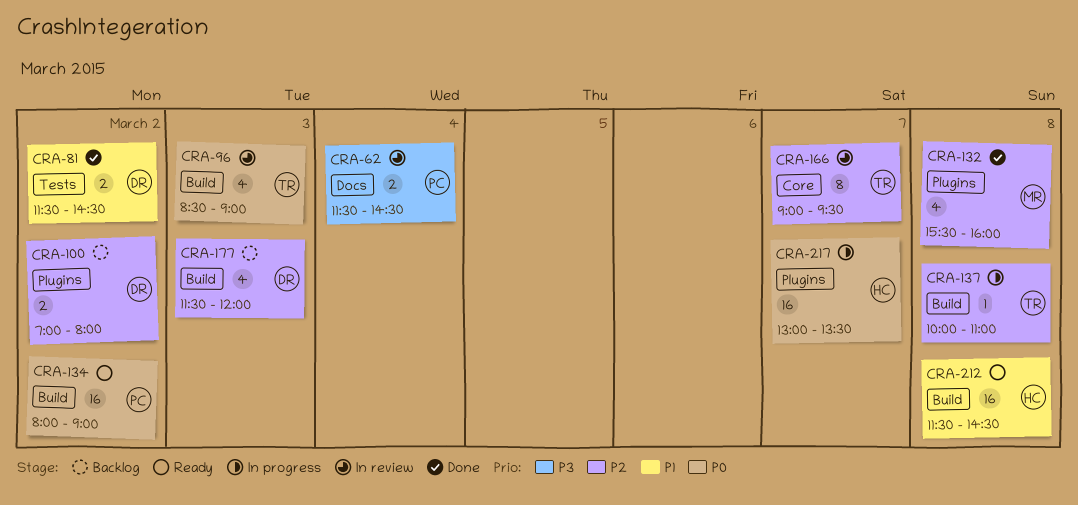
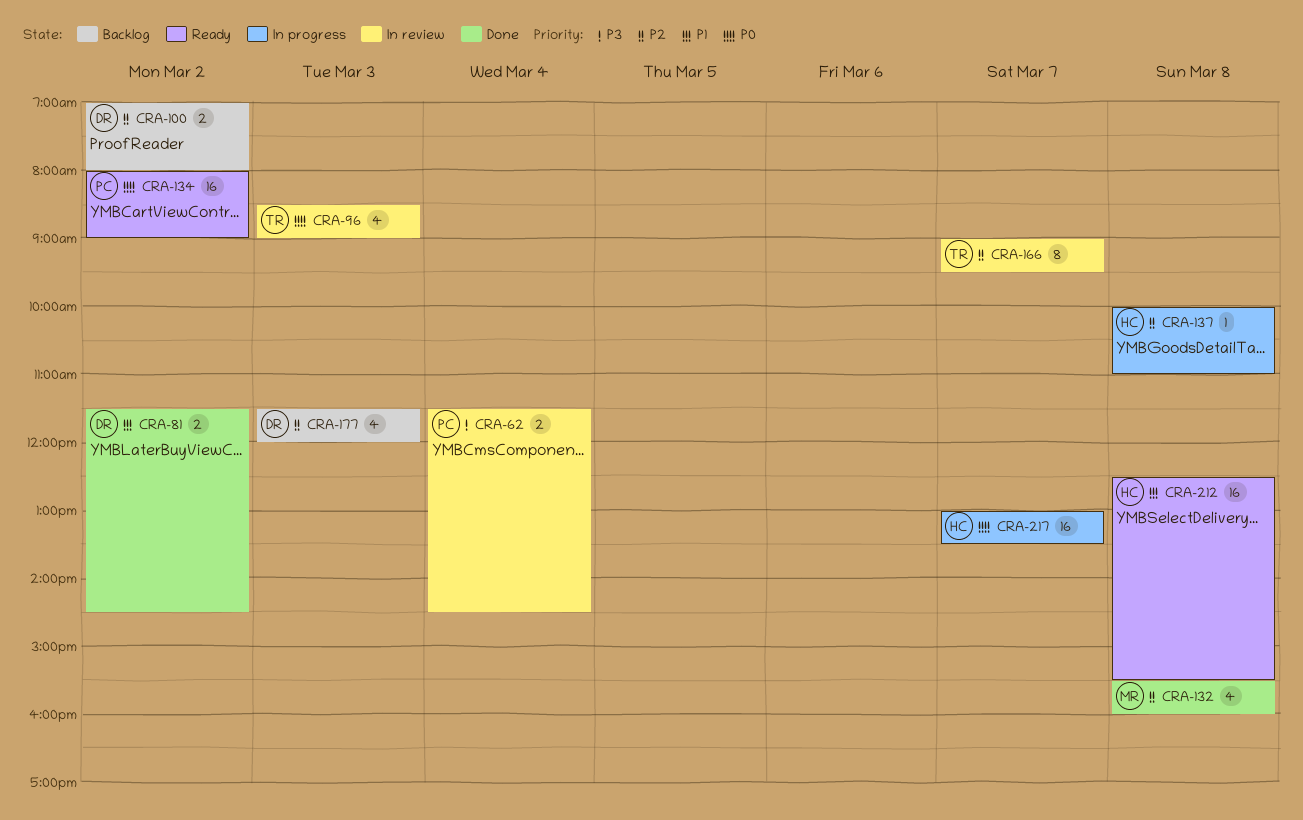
CRA-137, owner: TR -> HC
CRA-212, begins: 11:30 -> 12:30
CRA-212, ends: 14:30 -> 15:30

